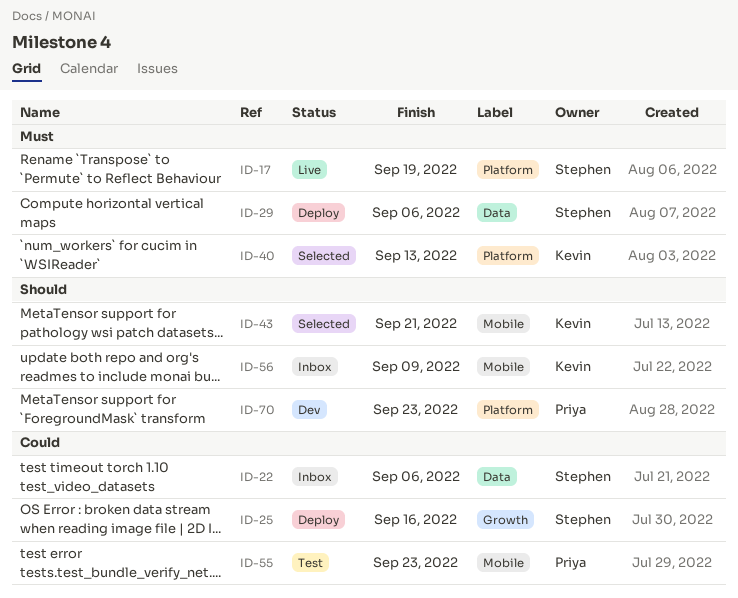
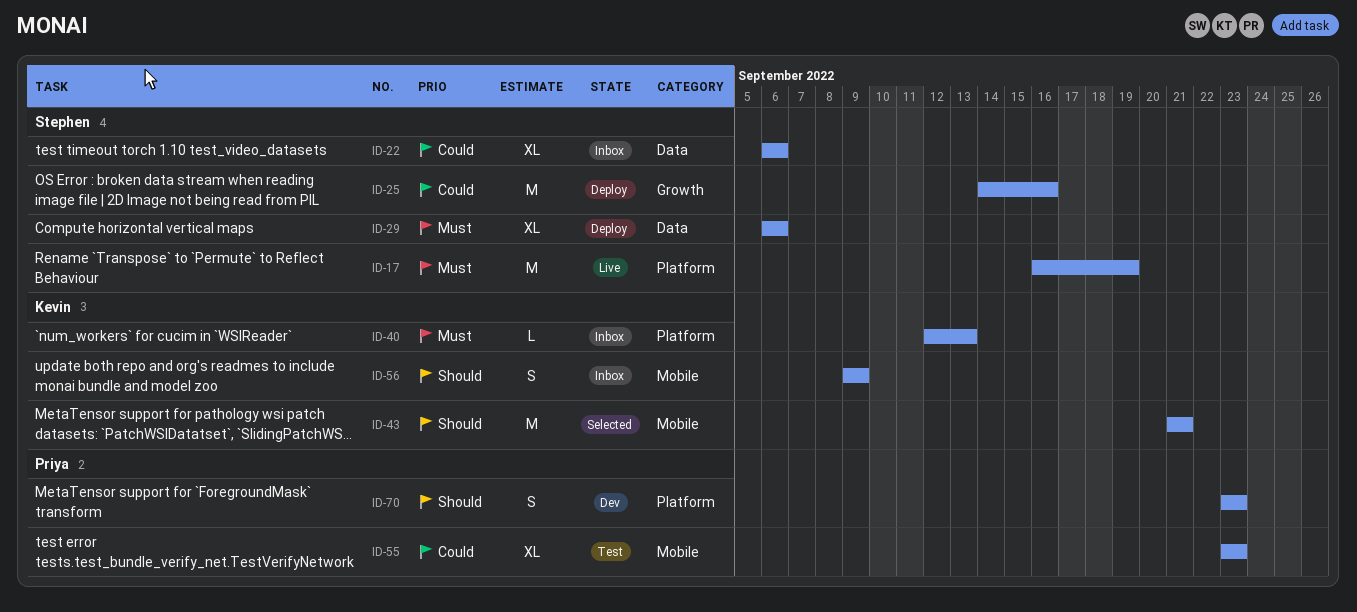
ID-40, status: Selected -> Inbox

